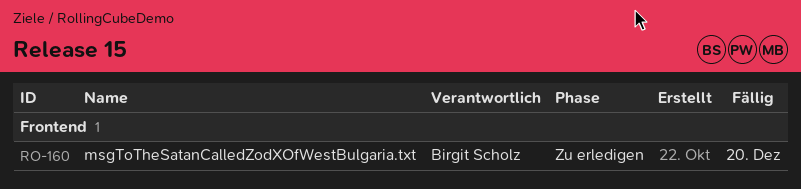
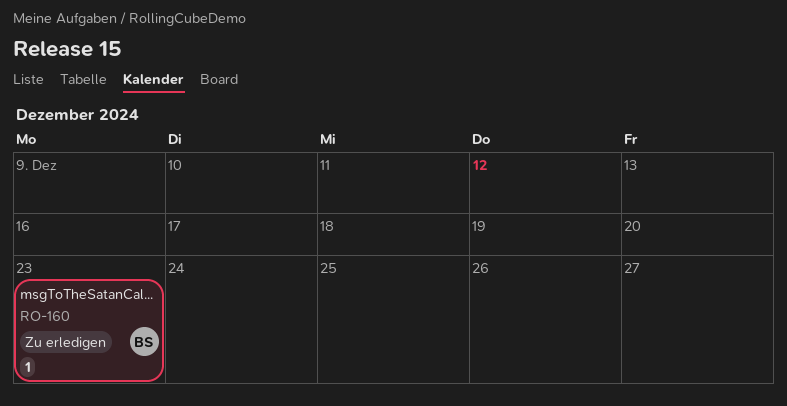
RO-160, due: Dec 20 -> Dec 23

